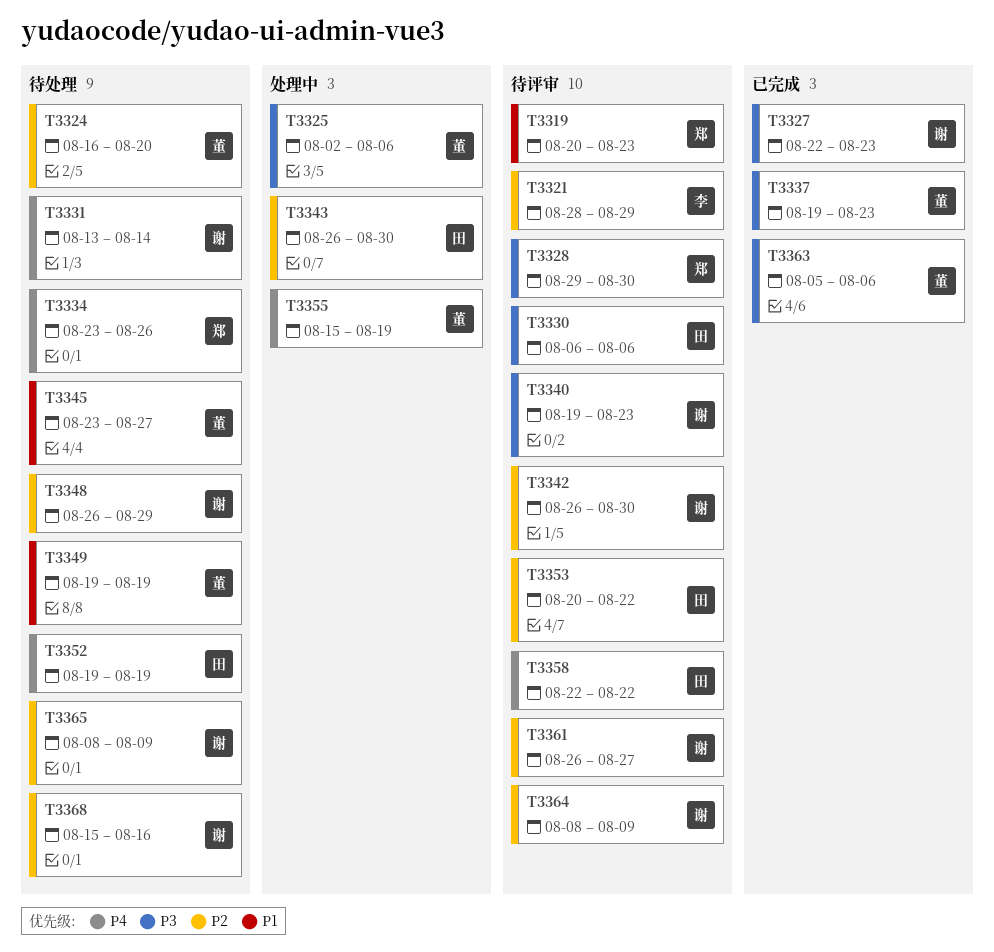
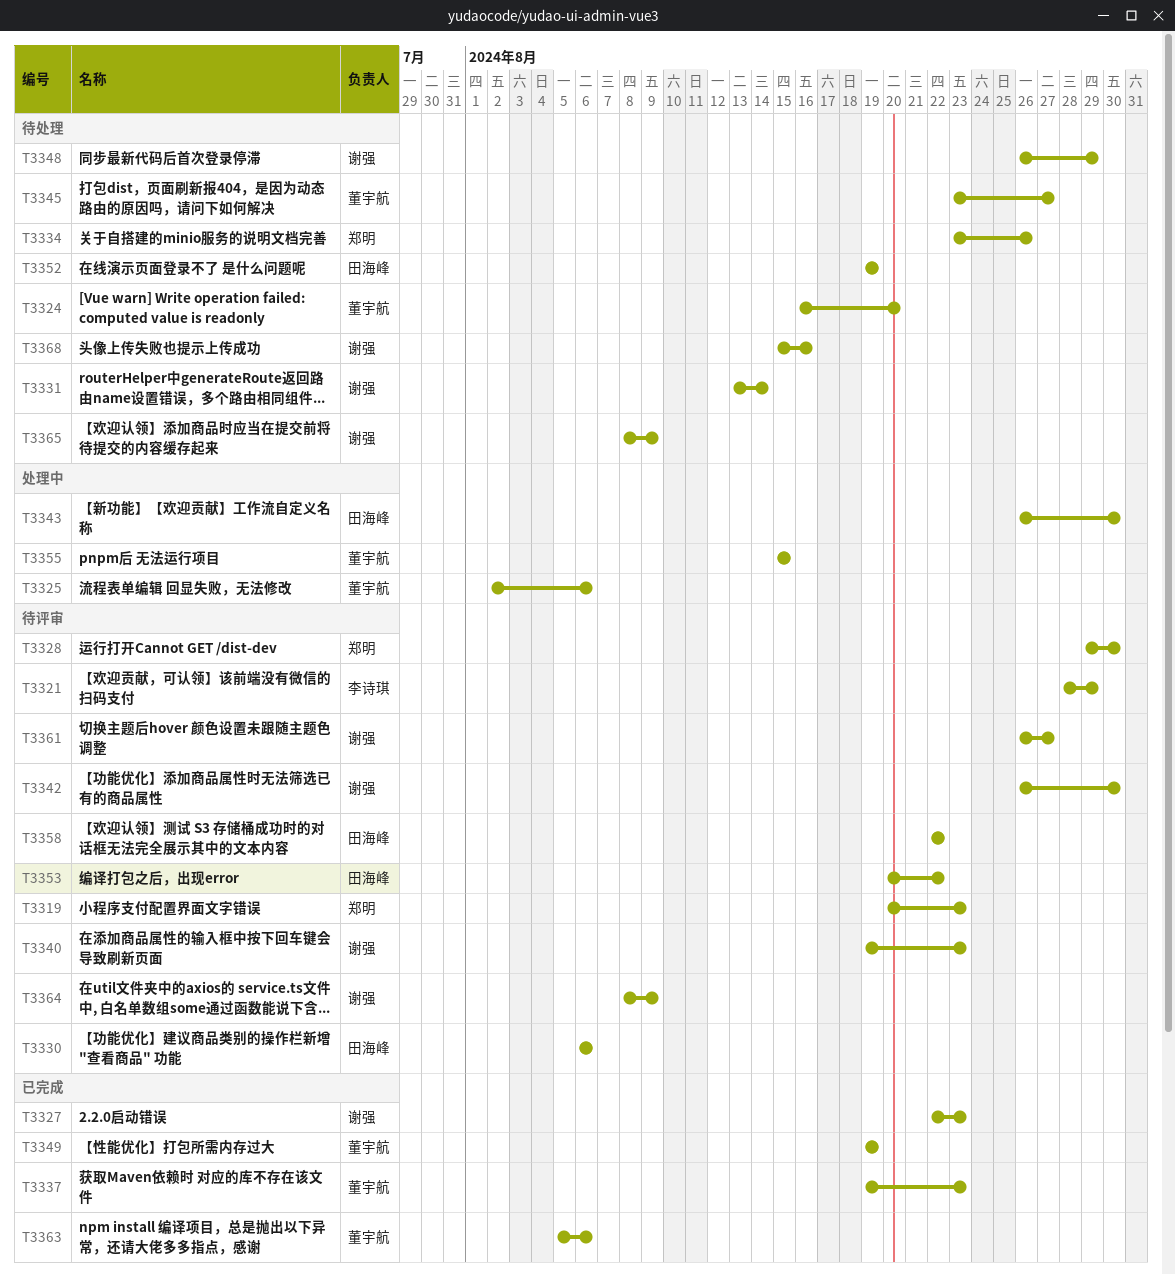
T3349, status: 待处理 -> 已完成
T3355, due: Aug 19 -> Aug 15

